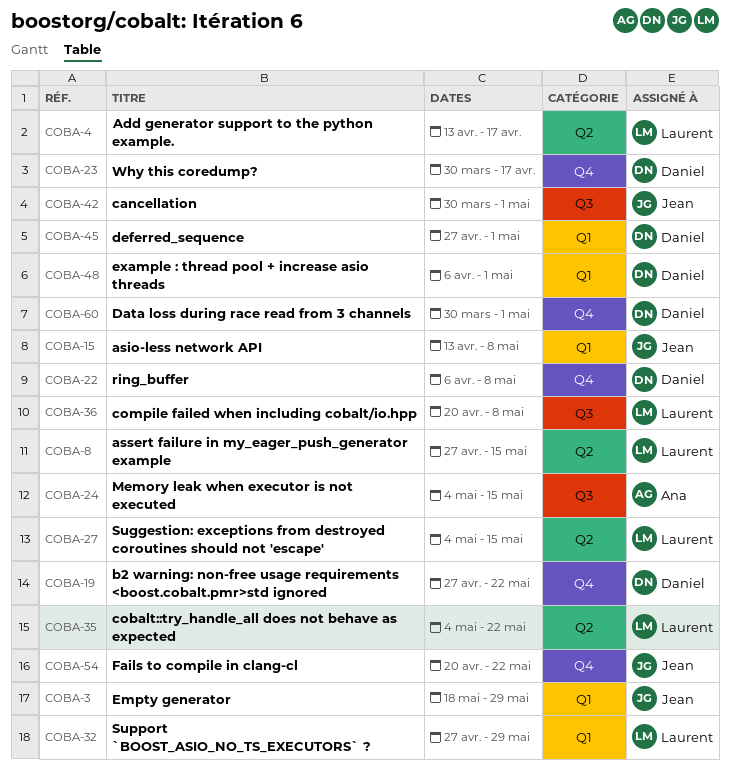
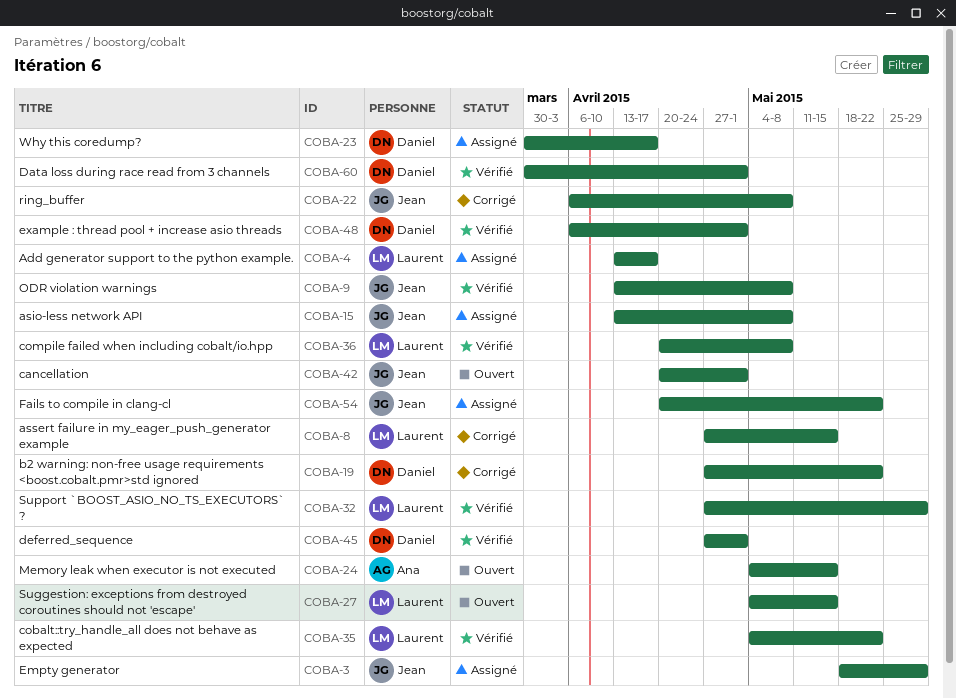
COBA-9: none -> present
COBA-22, owner: Daniel -> Jean
COBA-42, start: Mar 30 -> Apr 20

